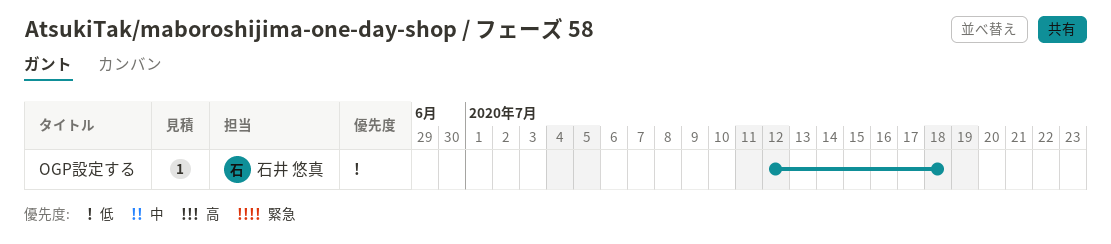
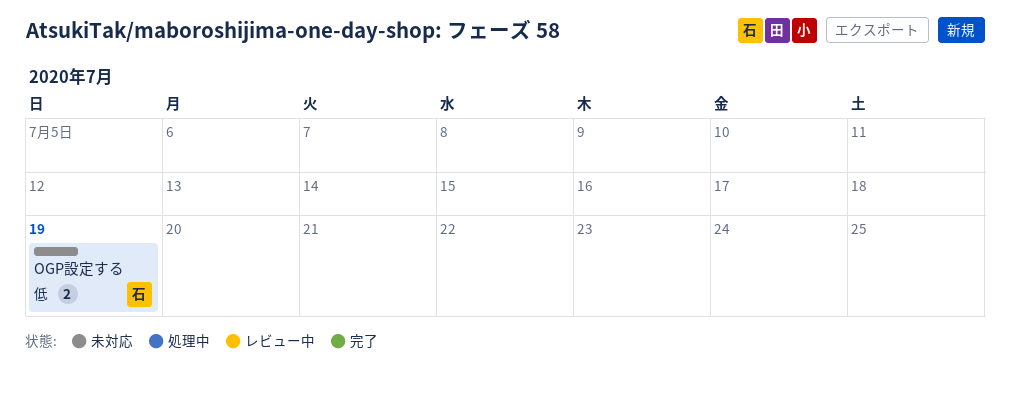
OGP設定する, estimate: 1 -> 2
OGP設定する, due: Jul 18 -> Jul 19

